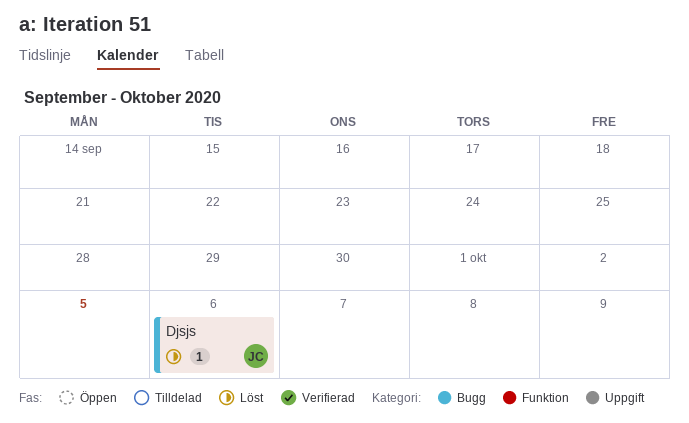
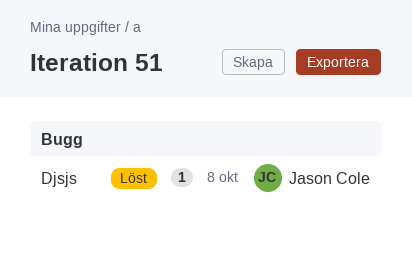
Djsjs, due: Oct 6 -> Oct 8

